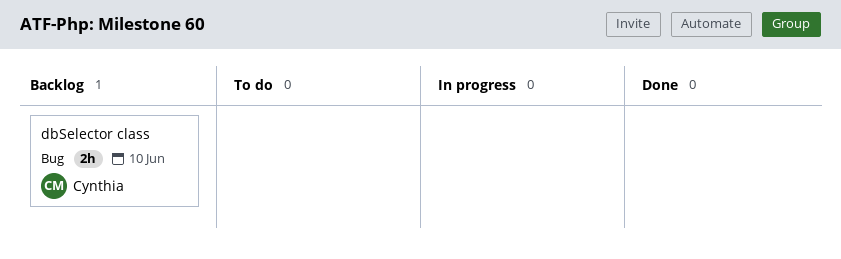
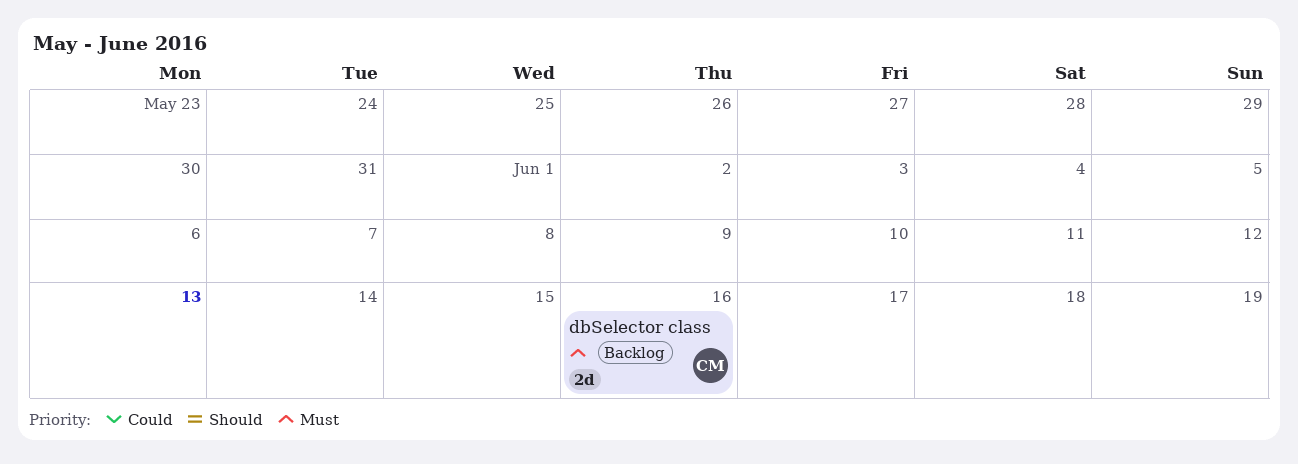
dbSelector class, estimate: 2h -> 2d
dbSelector class, due: Jun 10 -> Jun 16

